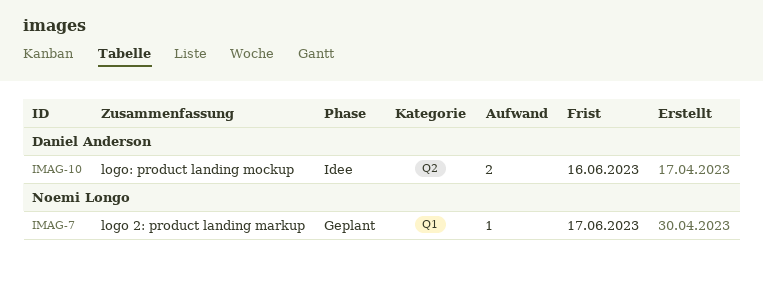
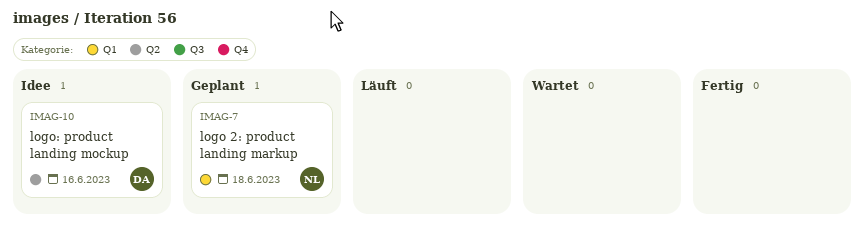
IMAG-7, due: Jun 17 -> Jun 18

